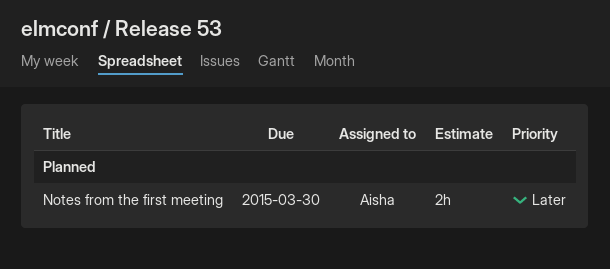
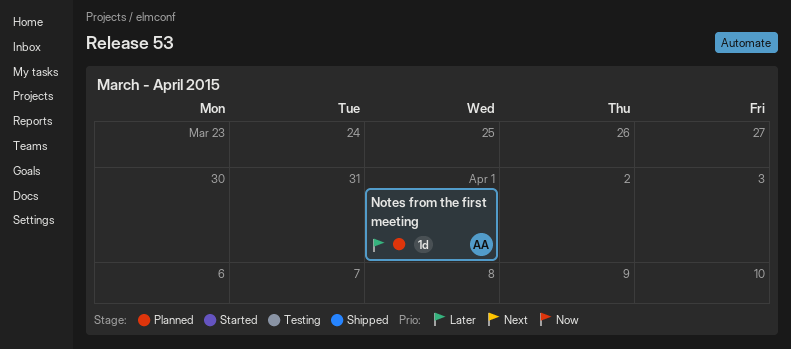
Notes from the first meeting, estimate: 2h -> 1d
Notes from the first meeting, due: Mar 30 -> Apr 1

